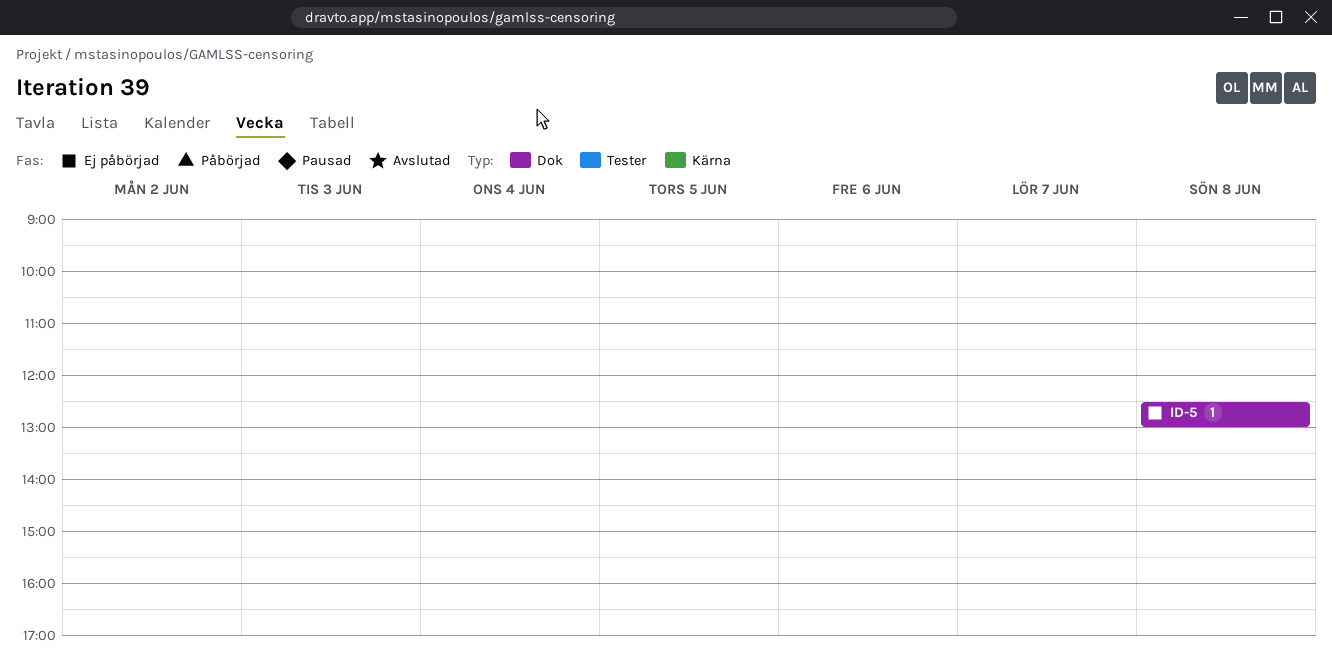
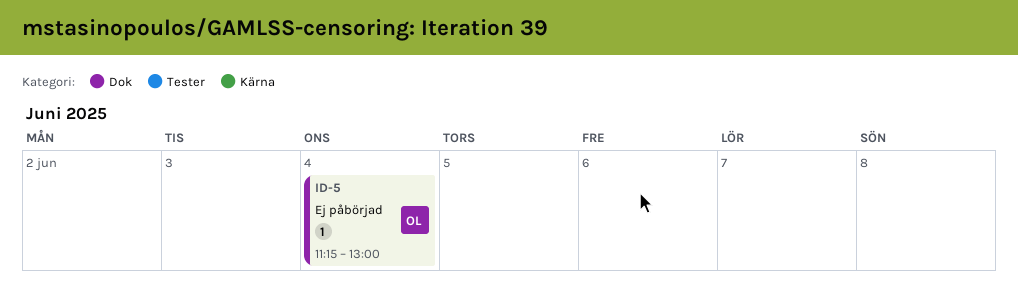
ID-5, day: Jun 8 -> Jun 4
ID-5, begins: 12:30 -> 11:15

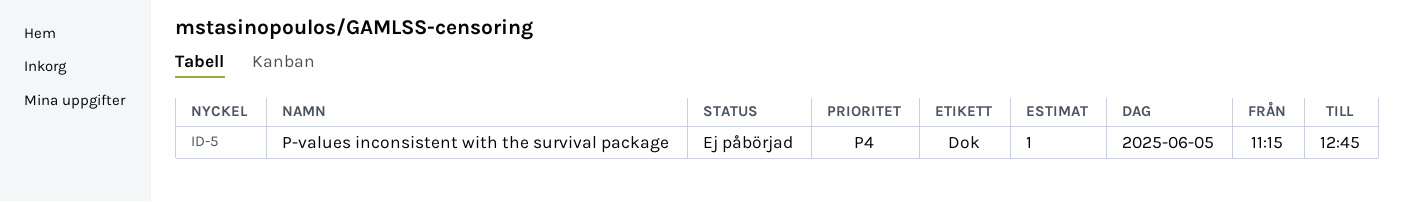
ID-5, day: Jun 4 -> Jun 5
ID-5, ends: 13:00 -> 12:45

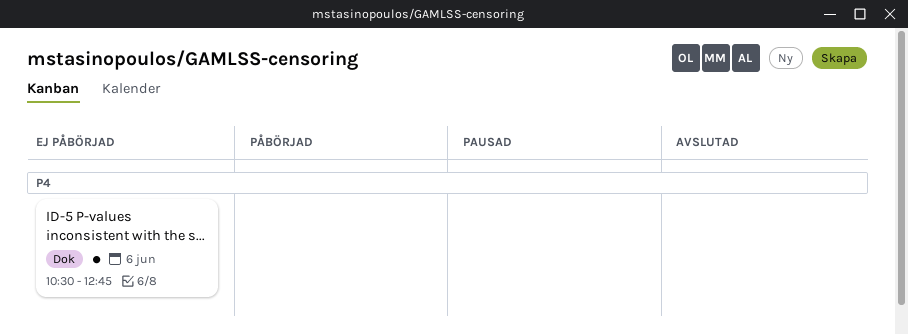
ID-5, day: Jun 5 -> Jun 6
ID-5, begins: 11:15 -> 10:30

